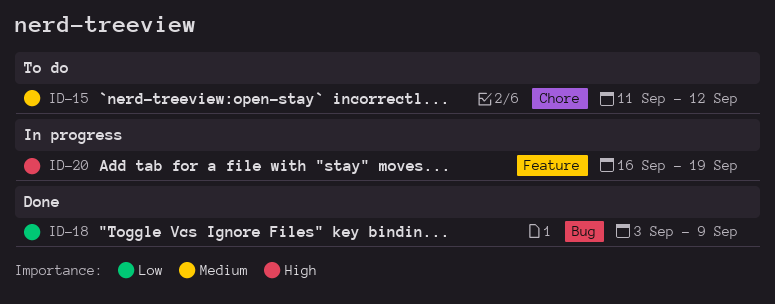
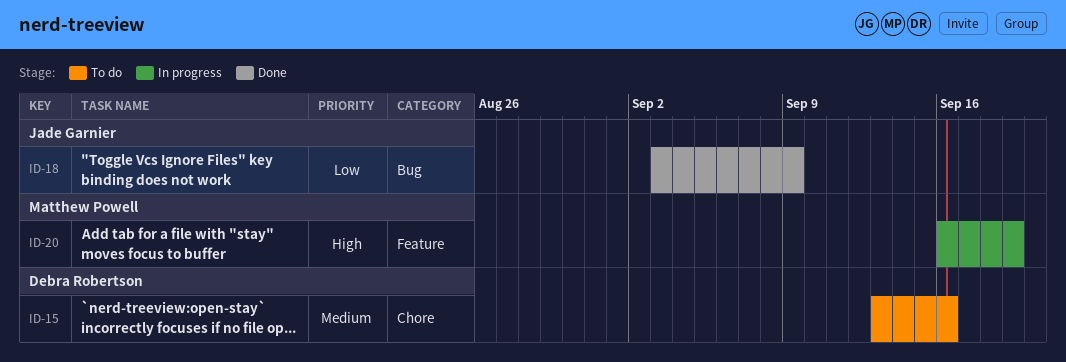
ID-15, start: Sep 11 -> Sep 13
ID-15, due: Sep 12 -> Sep 16

